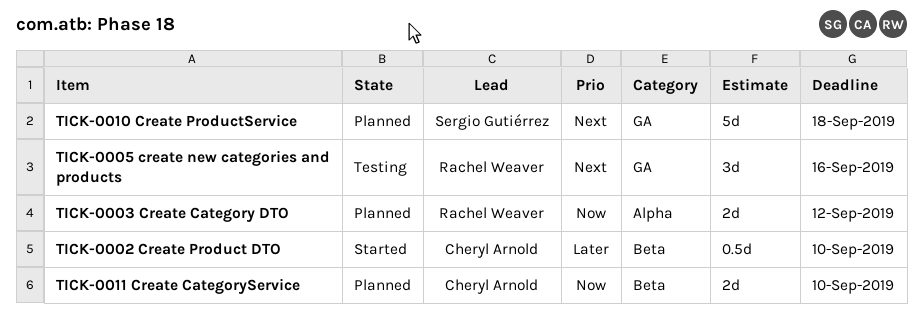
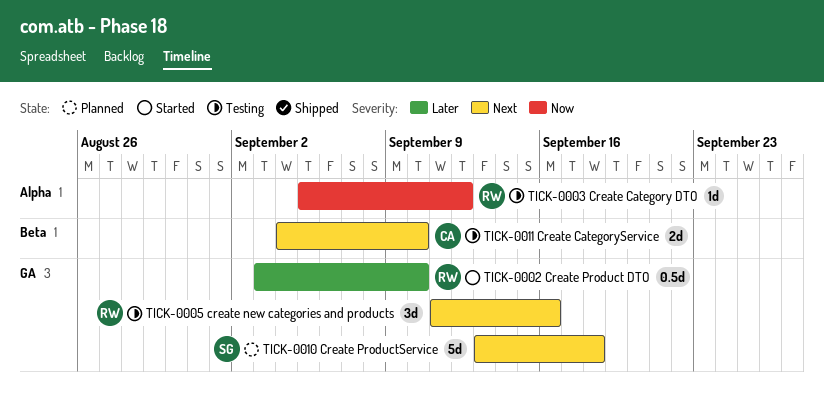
TICK-0002 Create Product DTO, owner: Cheryl Arnold -> Rachel Weaver
TICK-0002 Create Product DTO, label: Beta -> GA
TICK-0003 Create Category DTO, status: Planned -> Testing
TICK-0003 Create Category DTO, estimate: 2d -> 1d
TICK-0011 Create CategoryService, status: Planned -> Testing
TICK-0011 Create CategoryService, priority: Now -> Next

